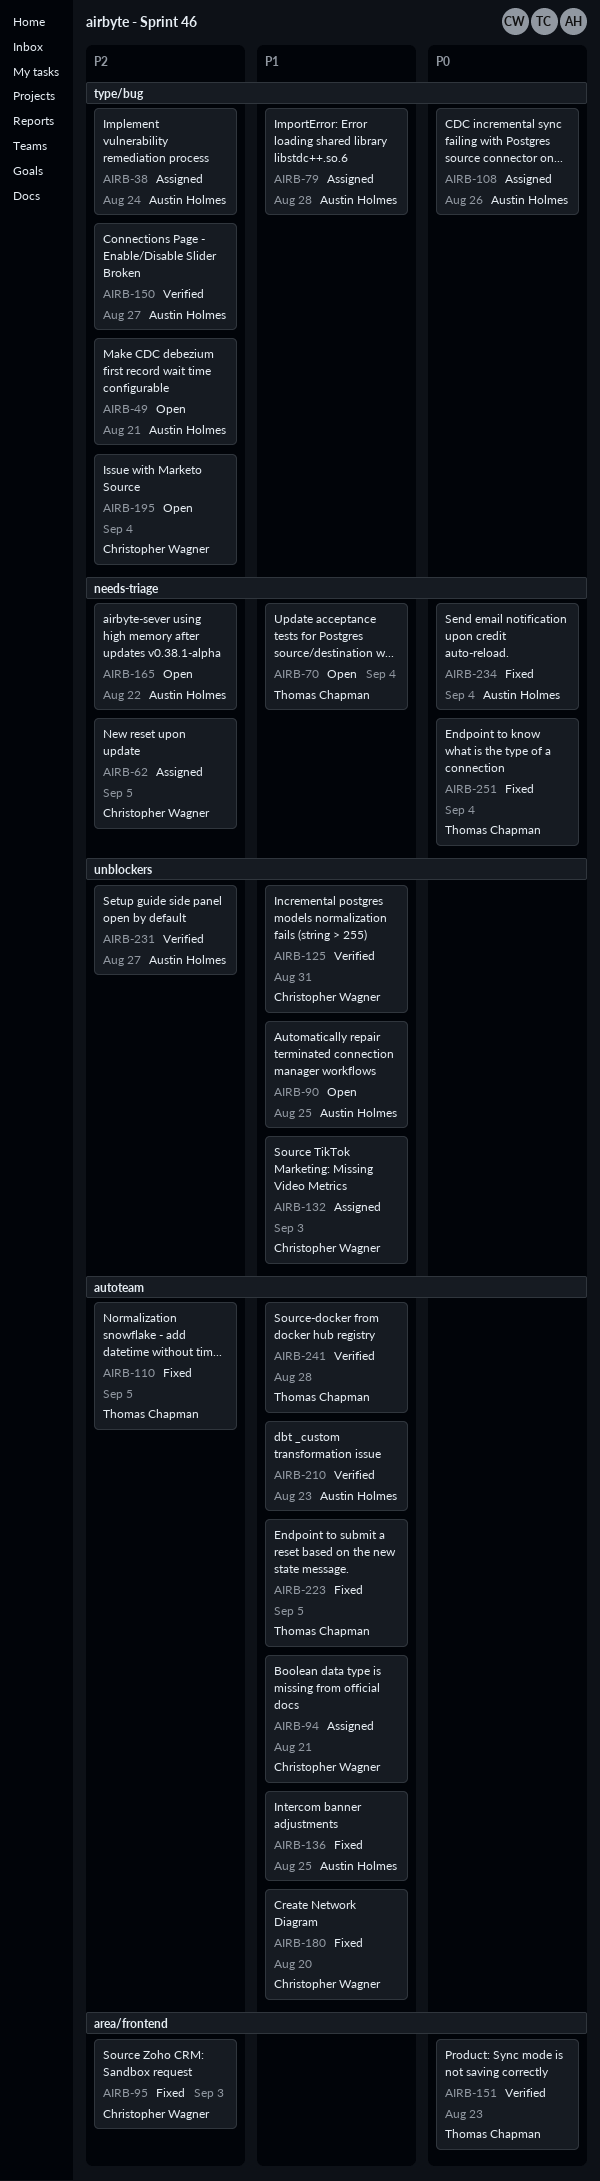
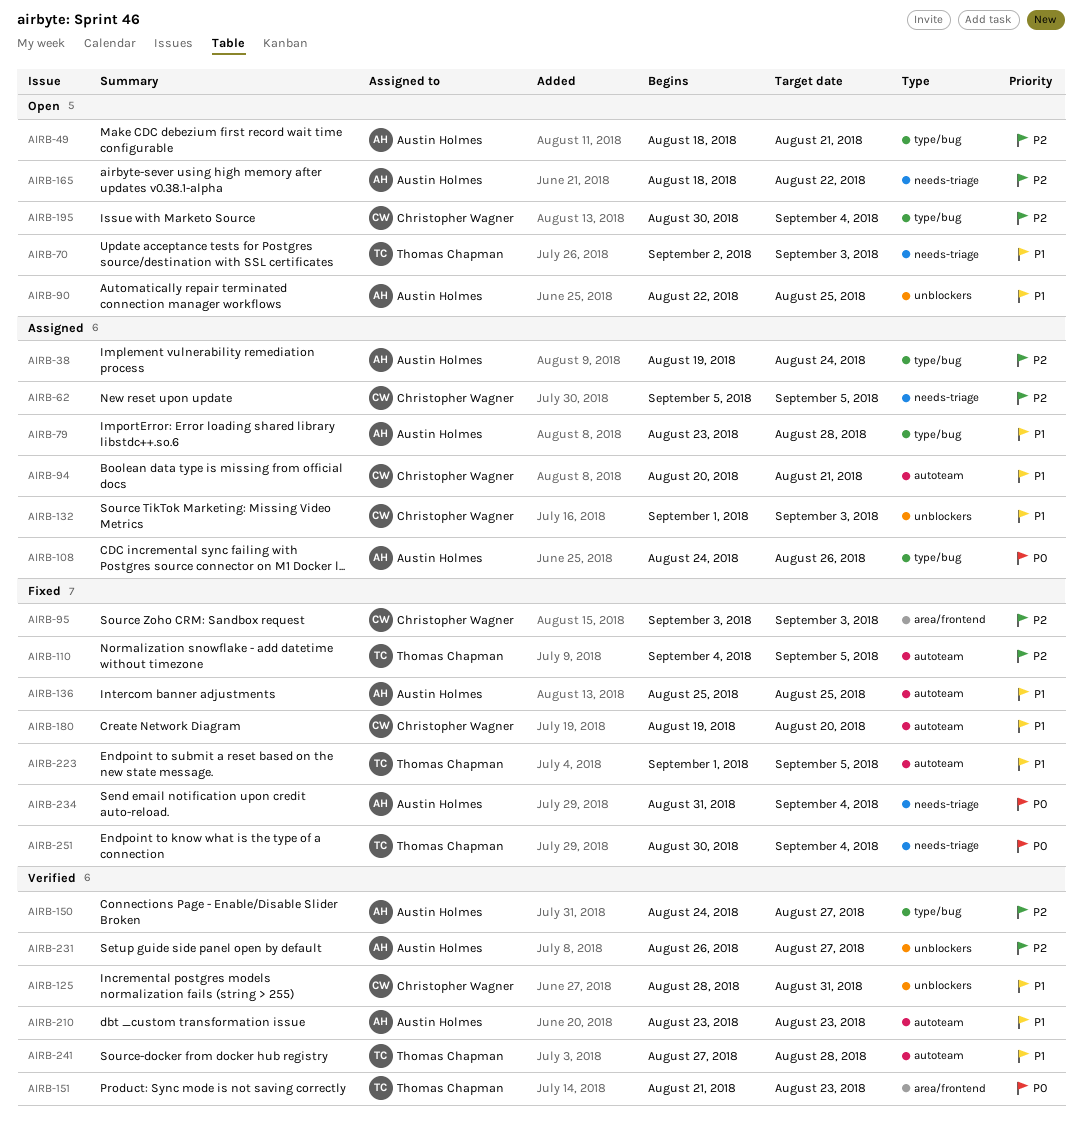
AIRB-70, due: Sep 4 -> Sep 3

